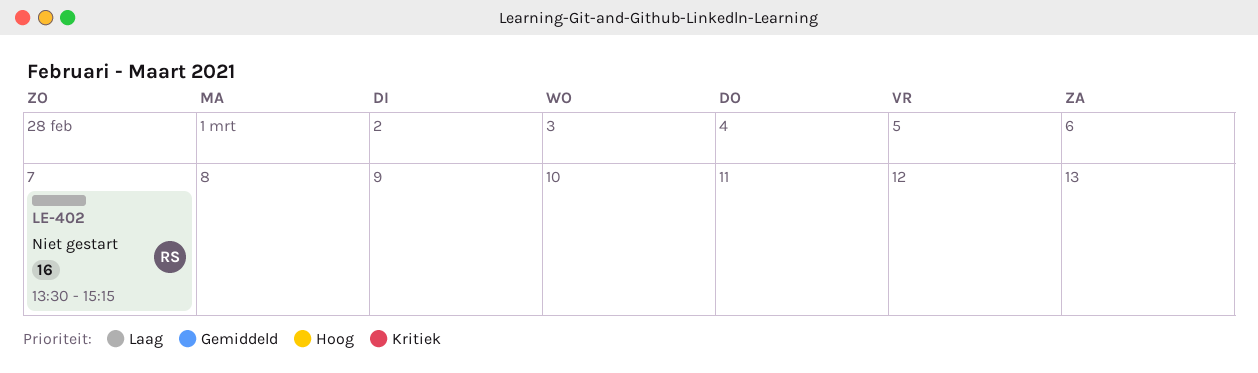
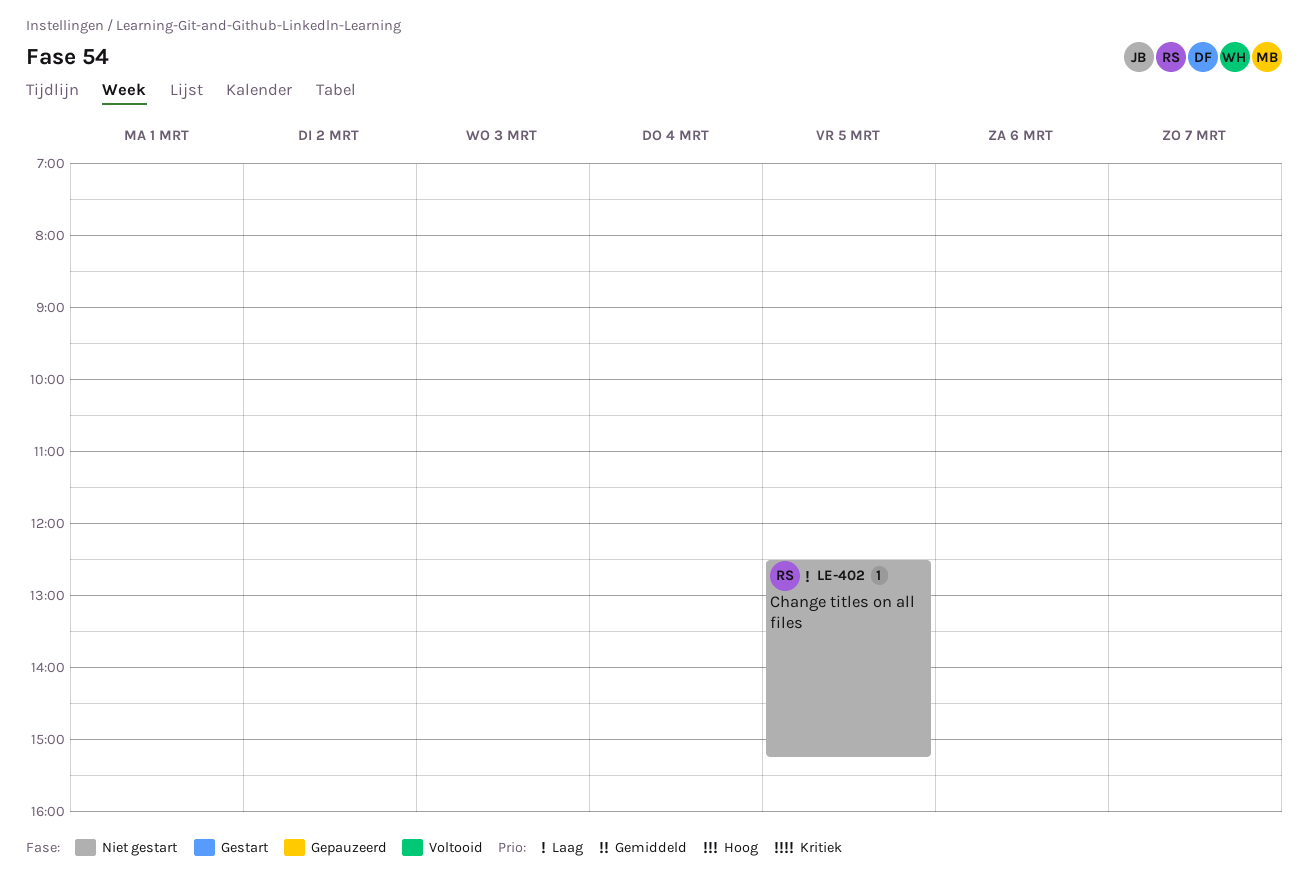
LE-402, estimate: 16 -> 1
LE-402, day: Mar 7 -> Mar 5
LE-402, begins: 13:30 -> 12:30

